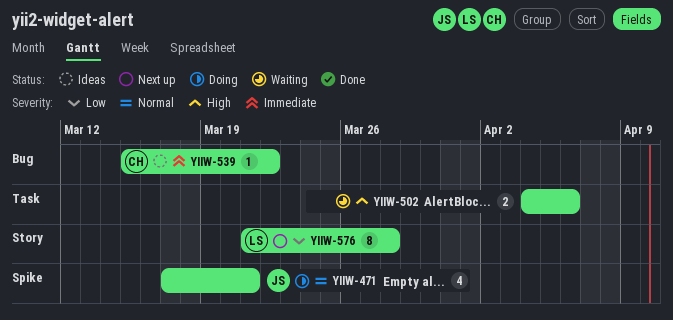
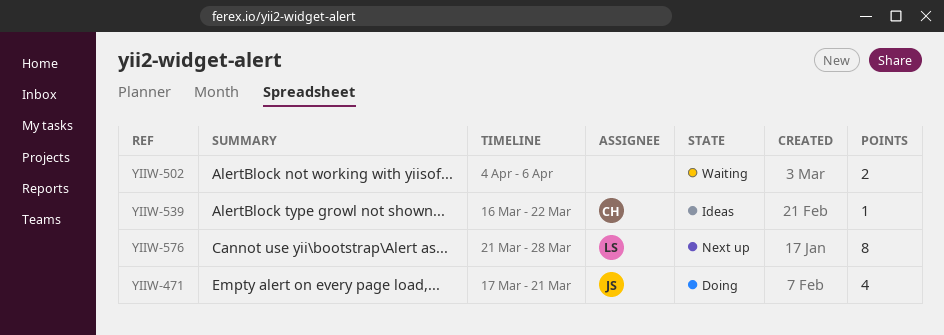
YIIW-539, start: Mar 15 -> Mar 16

